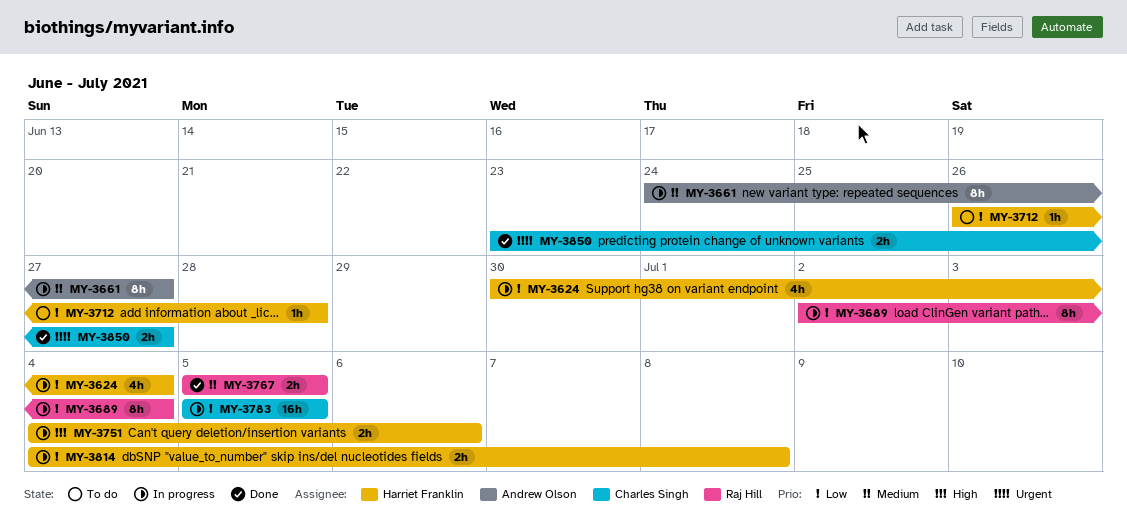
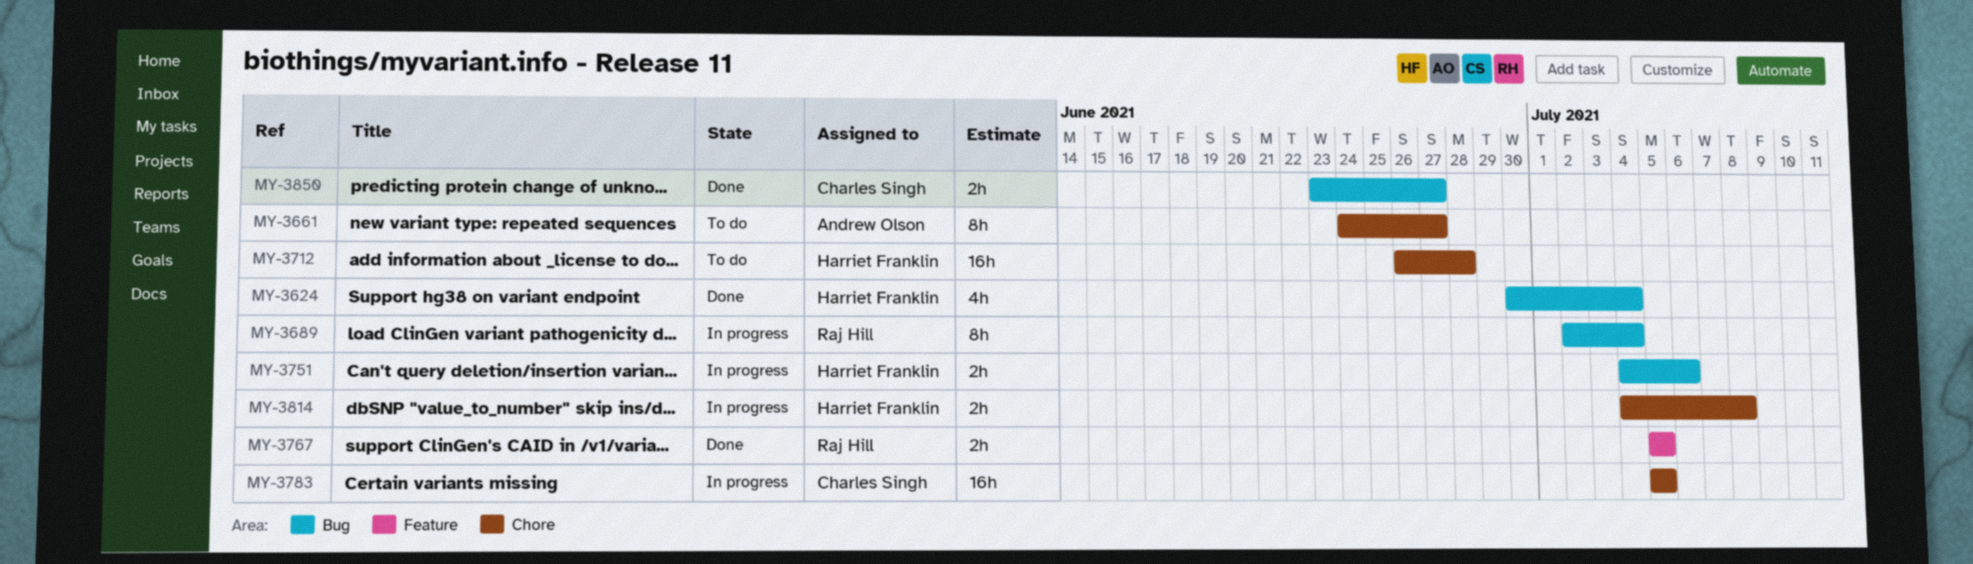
MY-3624, status: In progress -> Done
MY-3661, status: In progress -> To do
MY-3712, estimate: 1h -> 16h

